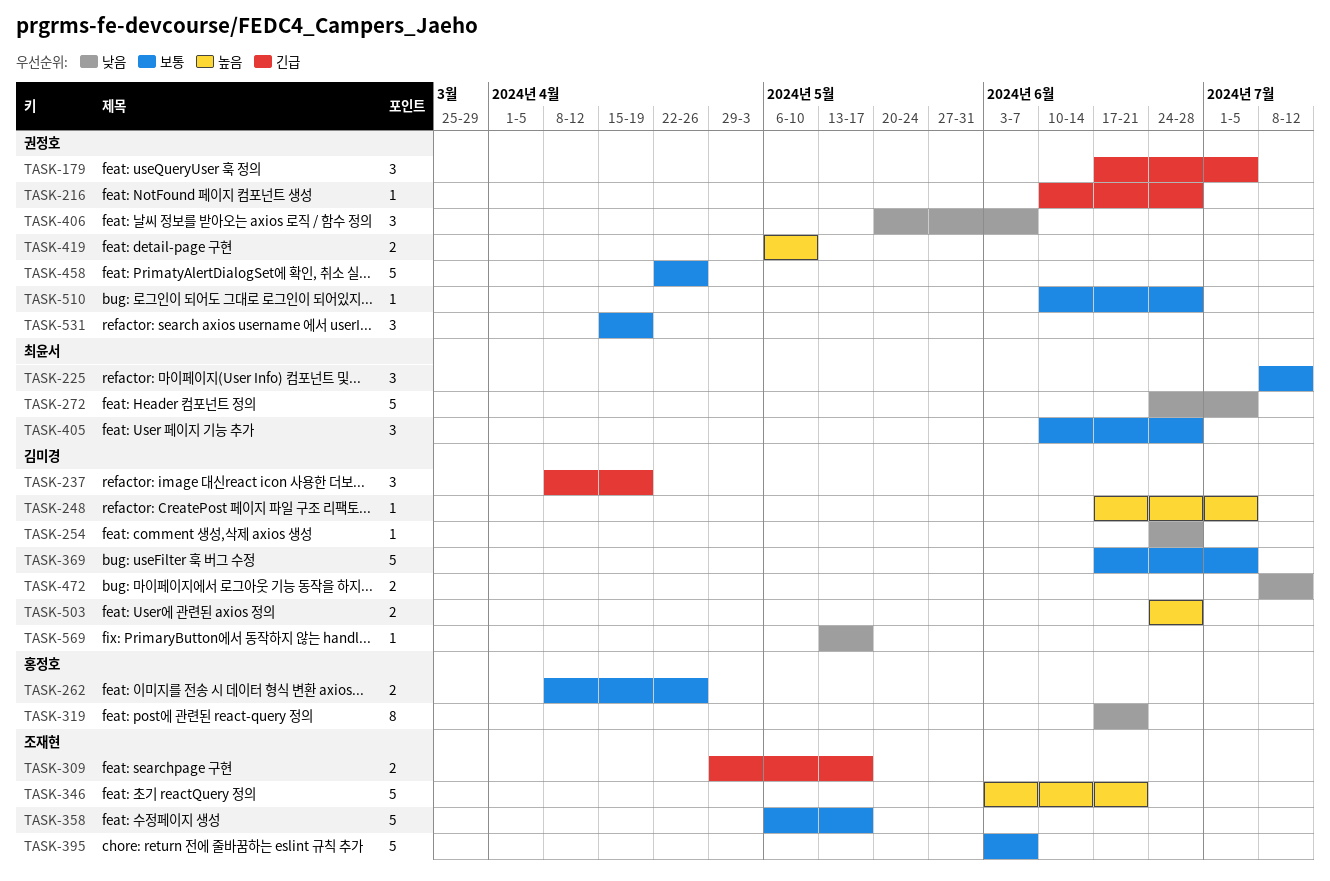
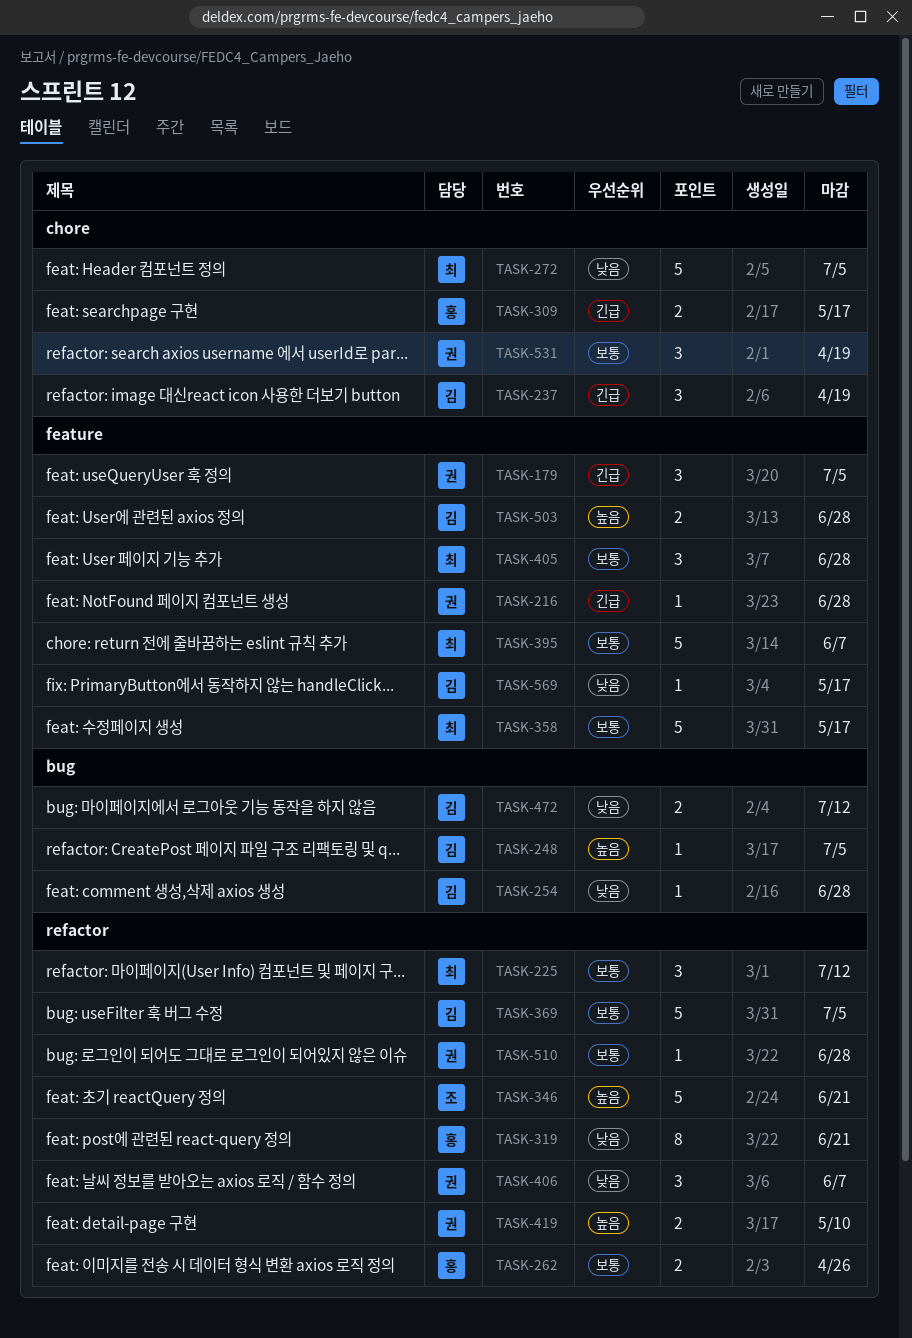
TASK-309, owner: 조재현 -> 홍정호
TASK-358, owner: 조재현 -> 최윤서
TASK-395, owner: 조재현 -> 최윤서
TASK-458: present -> none

